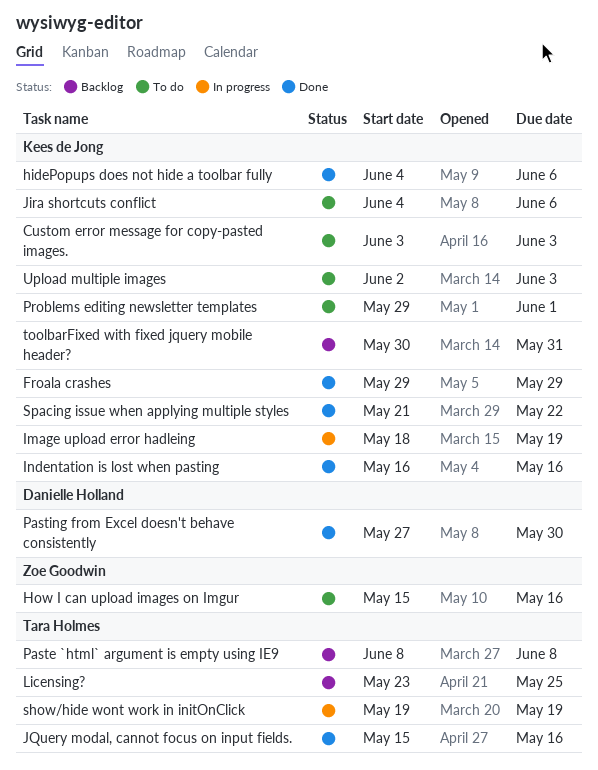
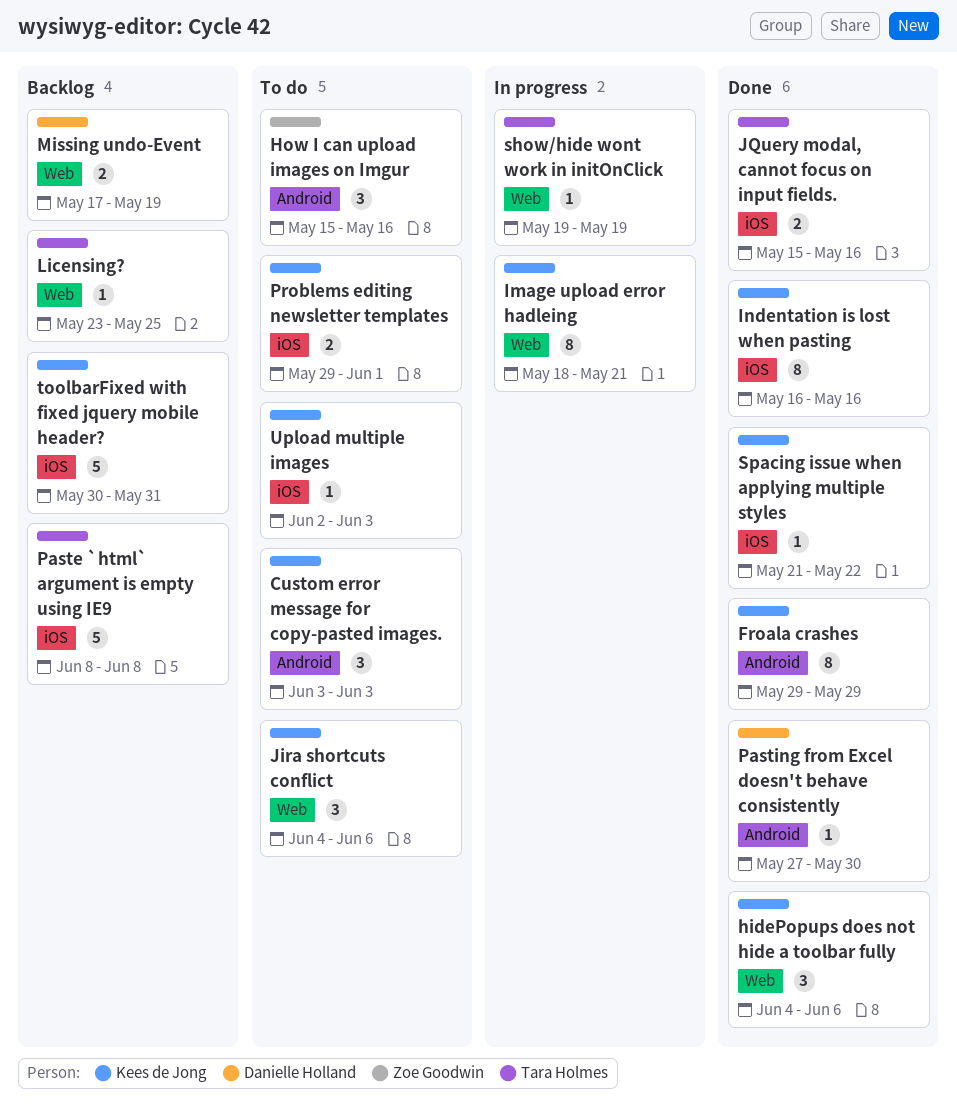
Image upload error hadleing, due: May 19 -> May 21
Missing undo-Event: none -> present

